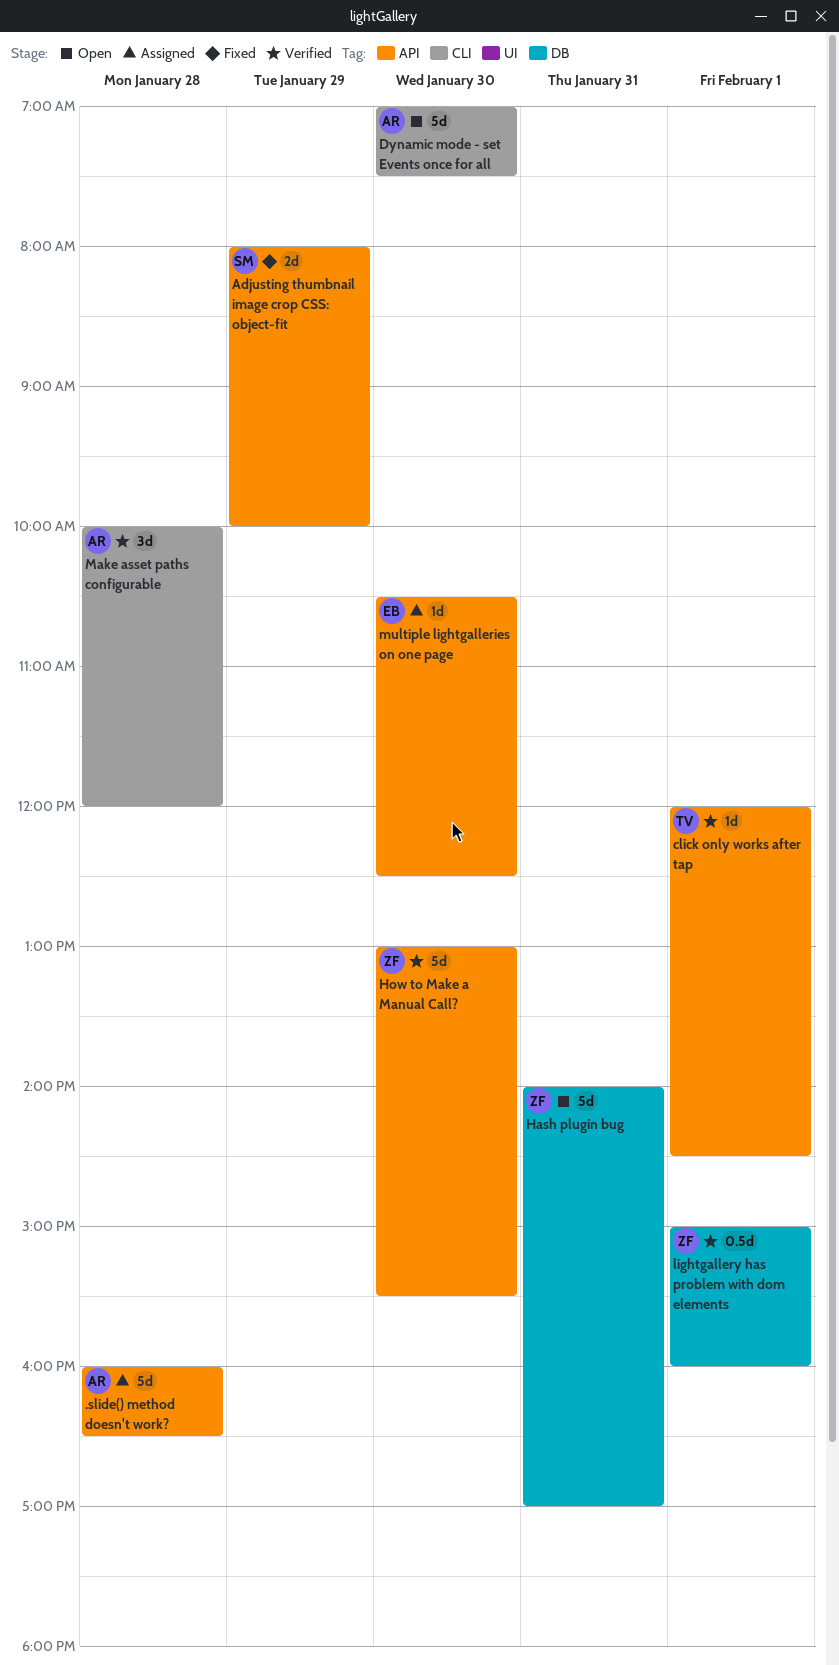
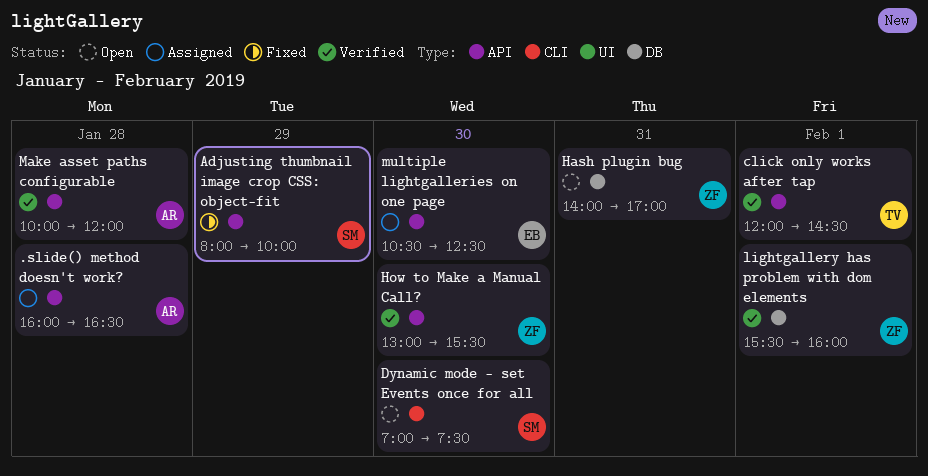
Dynamic mode - set Events once for all, owner: AR -> SM
lightgallery has problem with dom elements, begins: 15:00 -> 15:30
Make asset paths configurable, label: CLI -> API

